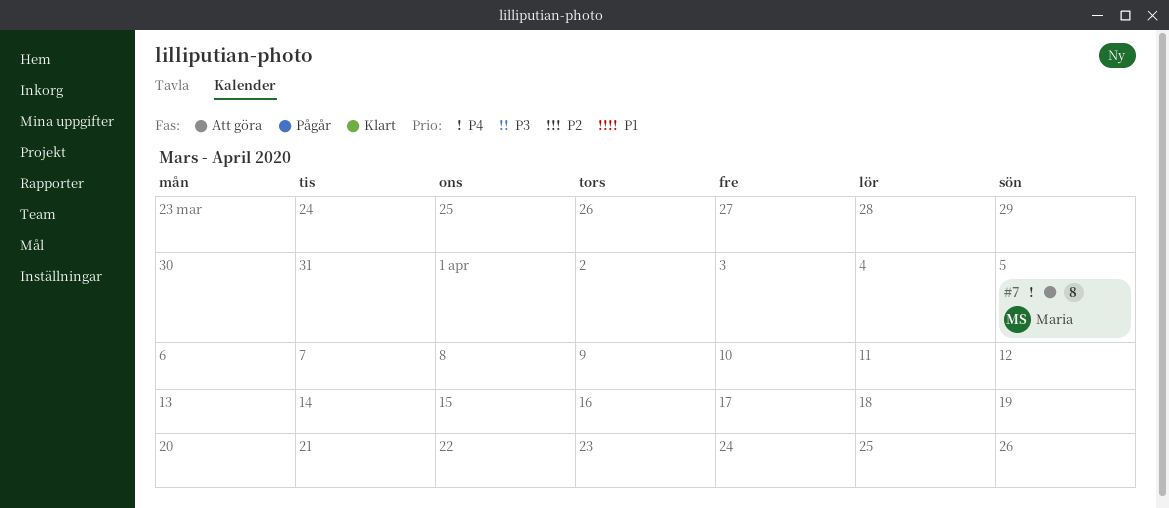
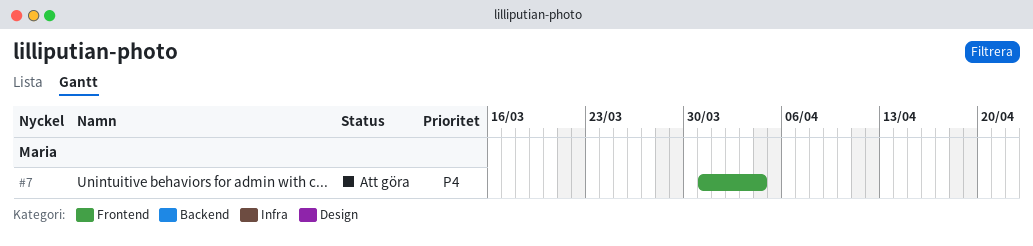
#7, due: Apr 5 -> Apr 4

